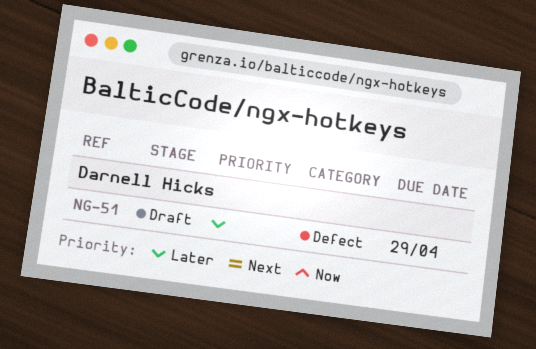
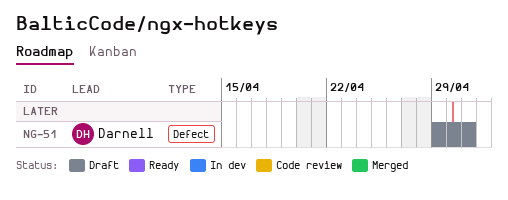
NG-51, due: Apr 29 -> May 1

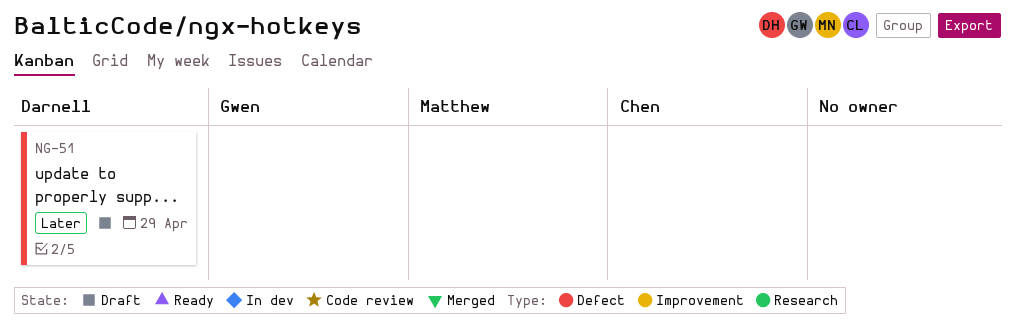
NG-51, due: May 1 -> Apr 29

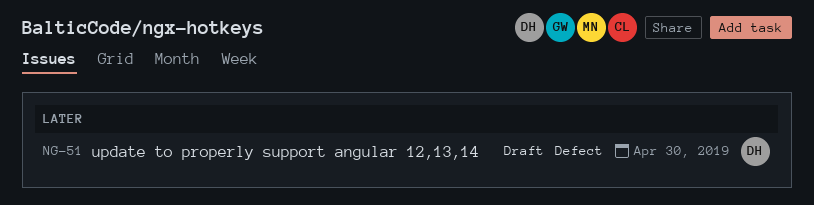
NG-51, due: Apr 29 -> Apr 30

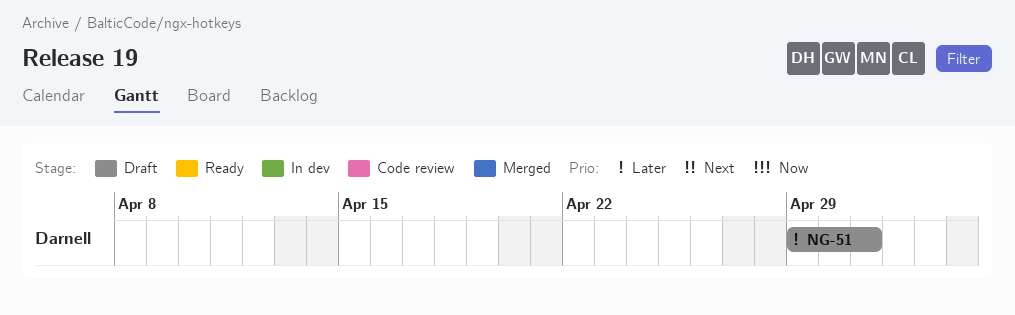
NG-51, due: Apr 30 -> May 1

